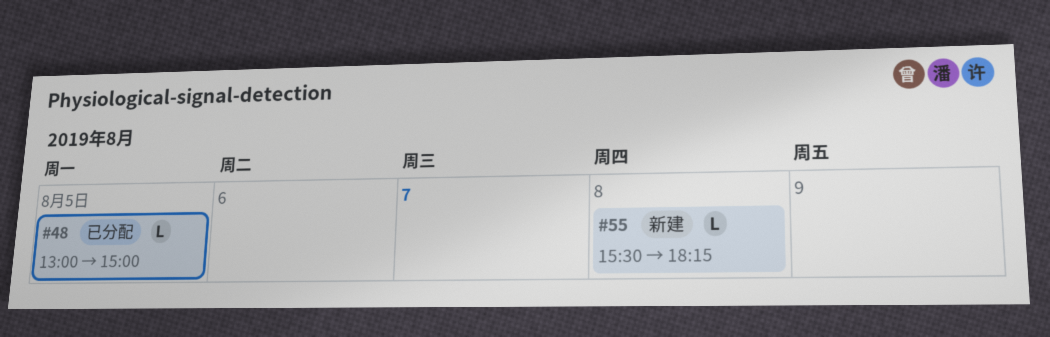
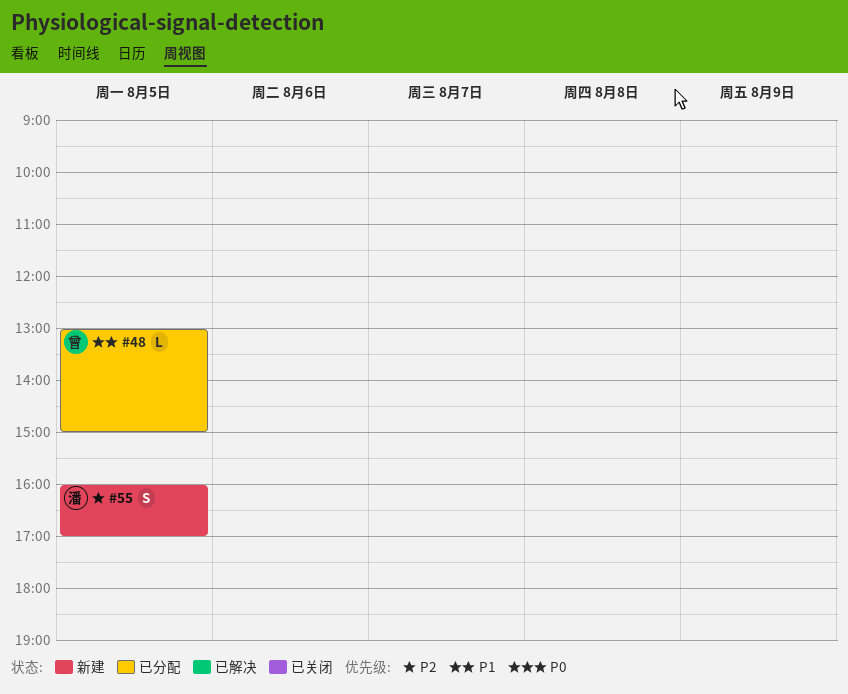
#55, estimate: L -> S
#55, day: Aug 8 -> Aug 5
#55, begins: 15:30 -> 16:00
#55, ends: 18:15 -> 17:00

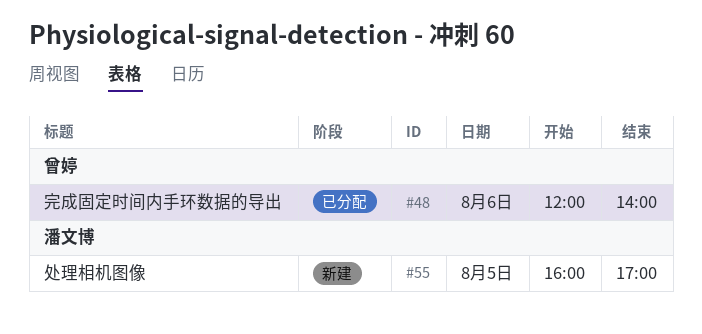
#48, day: Aug 5 -> Aug 6
#48, begins: 13:00 -> 12:00
#48, ends: 15:00 -> 14:00

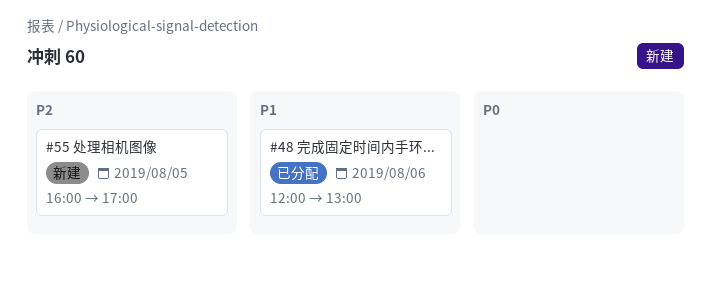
#48, ends: 14:00 -> 13:00

